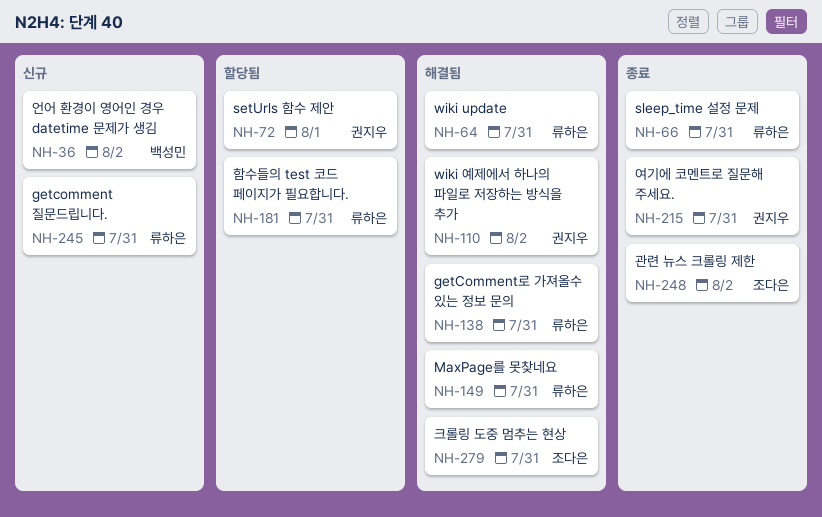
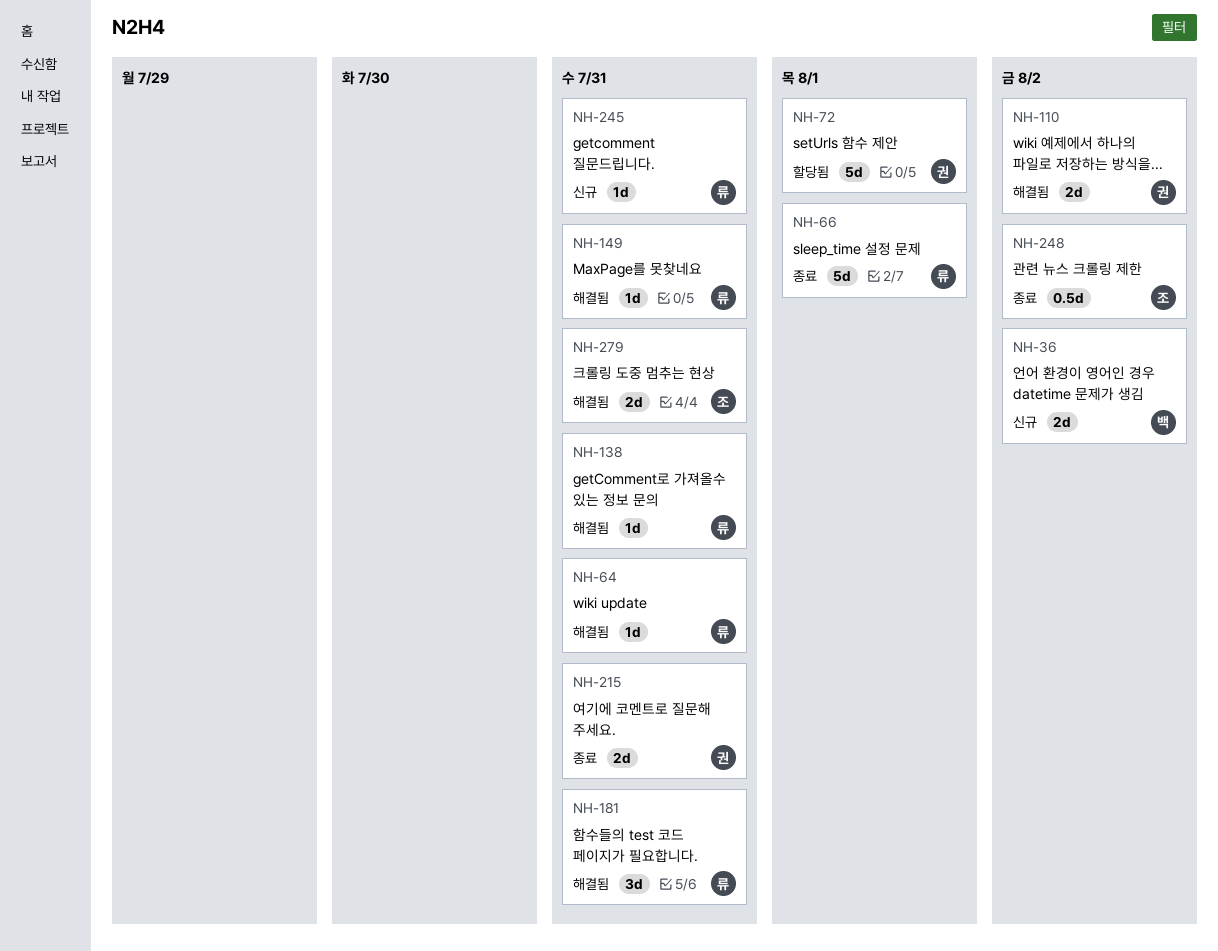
NH-66, due: Jul 31 -> Aug 1
NH-181, status: 할당됨 -> 해결됨

